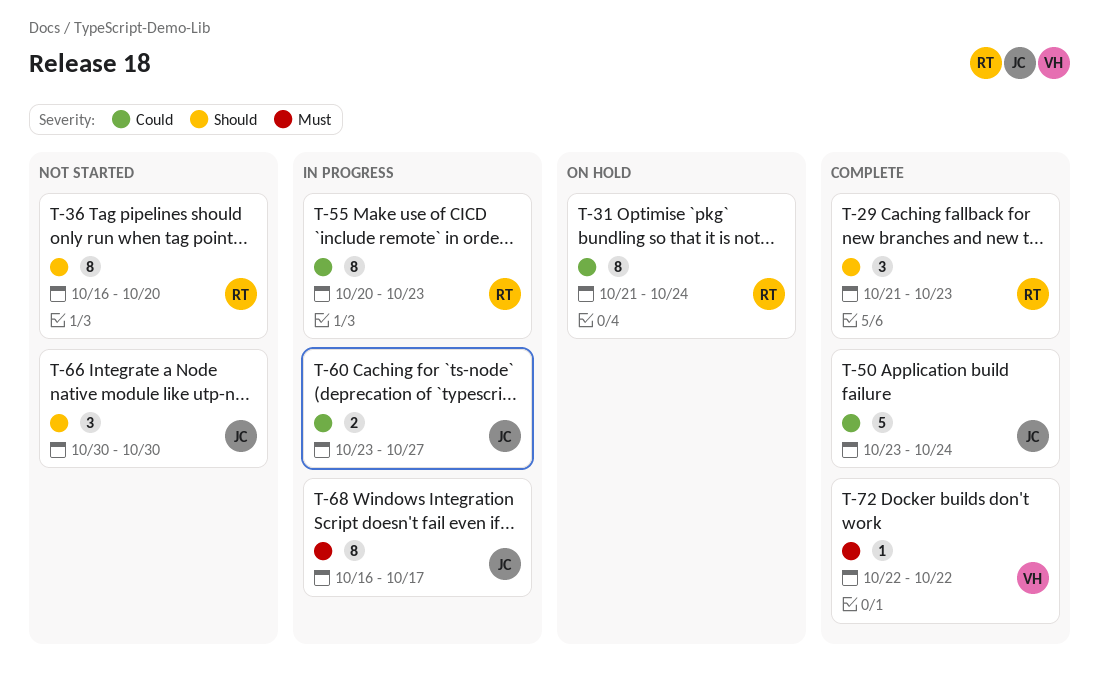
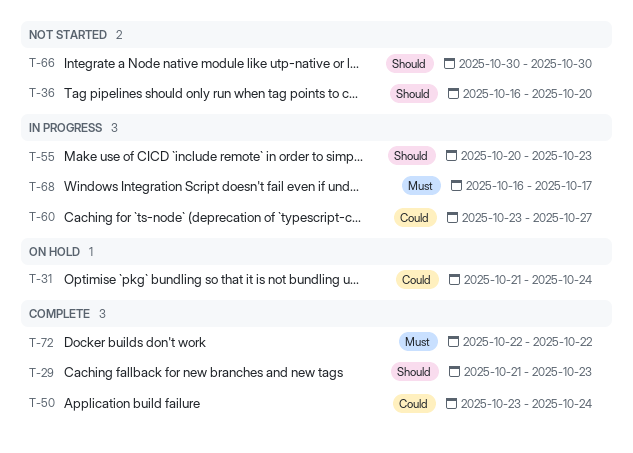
T-55, priority: Could -> Should

